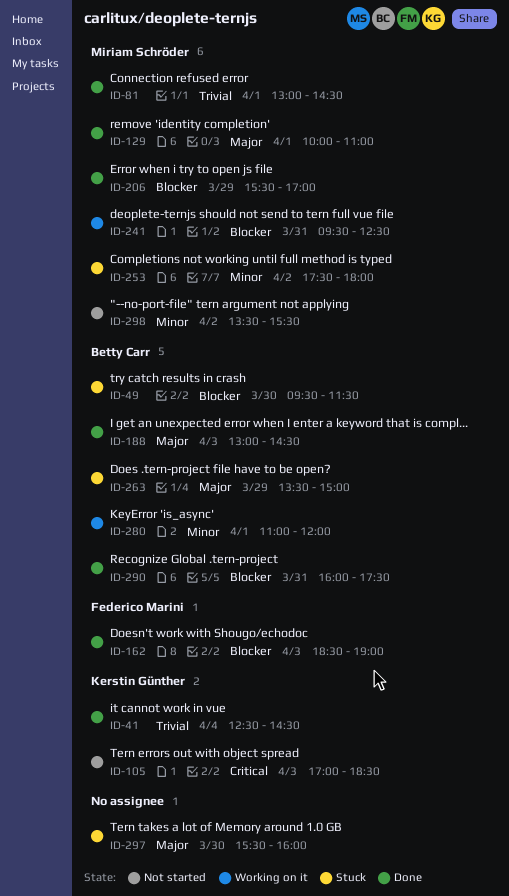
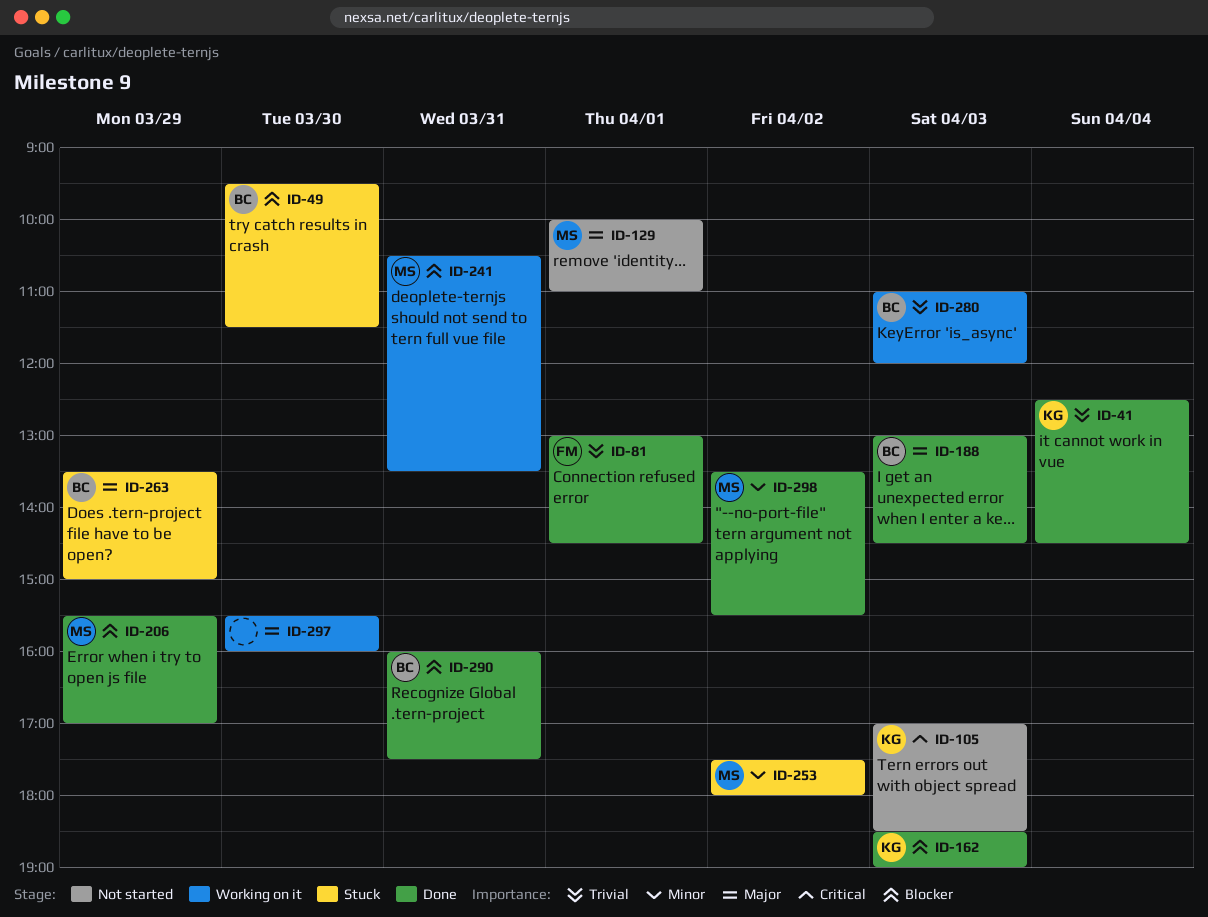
ID-81, owner: Miriam Schröder -> Federico Marini
ID-129, status: Done -> Not started
ID-162, owner: Federico Marini -> Kerstin Günther
ID-241, begins: 09:30 -> 10:30
ID-241, ends: 12:30 -> 13:30
ID-280, priority: Minor -> Trivial
ID-280, day: Apr 1 -> Apr 3
ID-297, status: Stuck -> Working on it
ID-298, status: Not started -> Done

